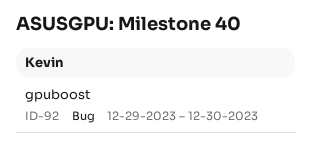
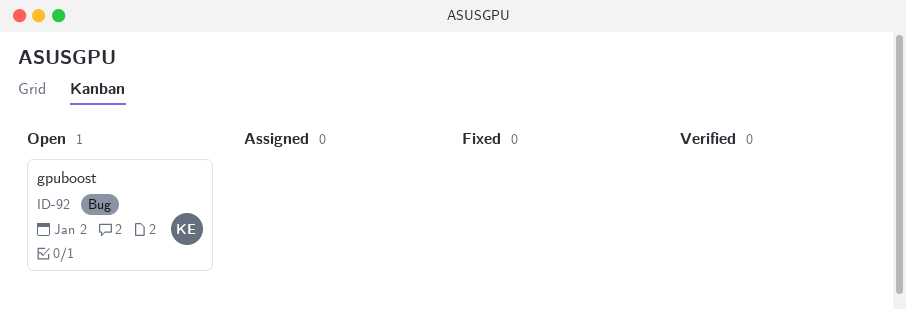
ID-92, due: Dec 30 -> Jan 2

